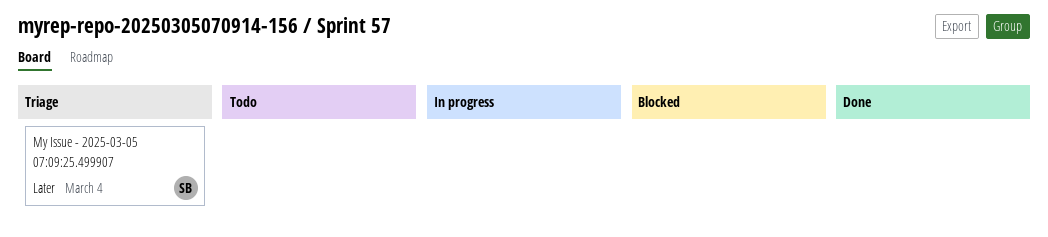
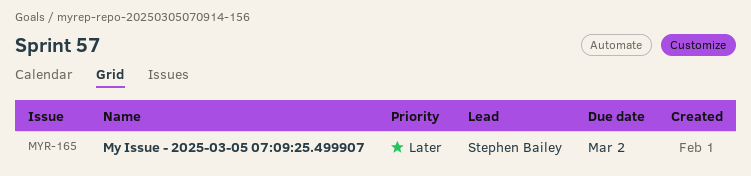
My Issue - 2025-03-05 07:09:25.499907, due: Mar 4 -> Mar 2

